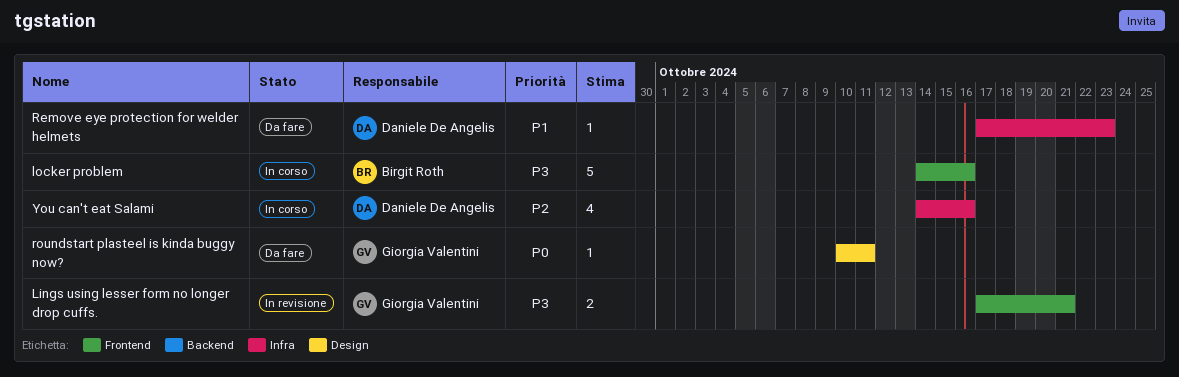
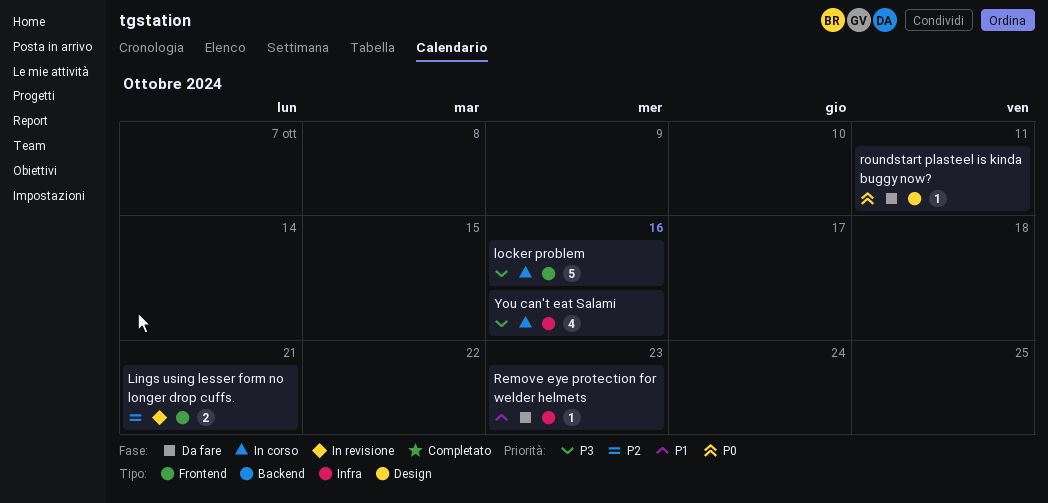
Lings using lesser form no longer drop cuffs., priority: P3 -> P2
You can't eat Salami, priority: P2 -> P3

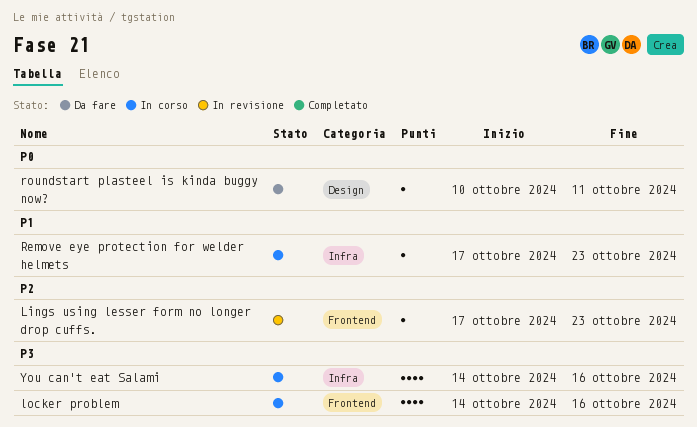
Lings using lesser form no longer drop cuffs., estimate: 2 -> 1
Lings using lesser form no longer drop cuffs., due: Oct 21 -> Oct 23
locker problem, estimate: 5 -> 4
Remove eye protection for welder helmets, status: Da fare -> In corso

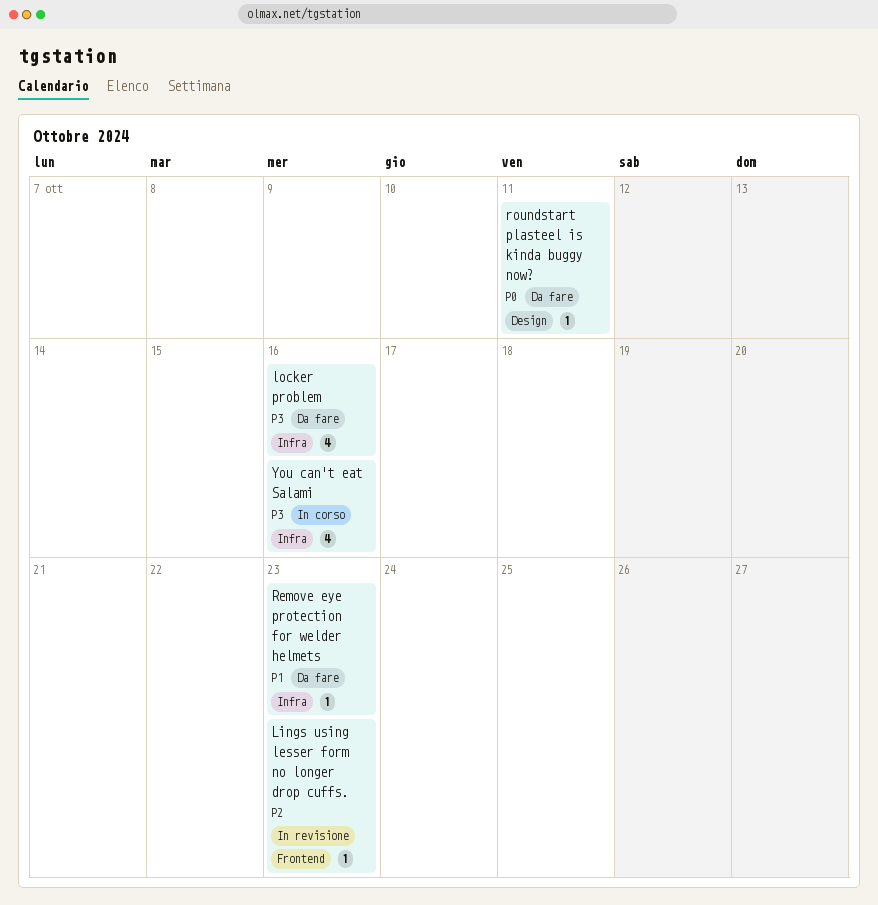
locker problem, status: In corso -> Da fare
locker problem, label: Frontend -> Infra
Remove eye protection for welder helmets, status: In corso -> Da fare

